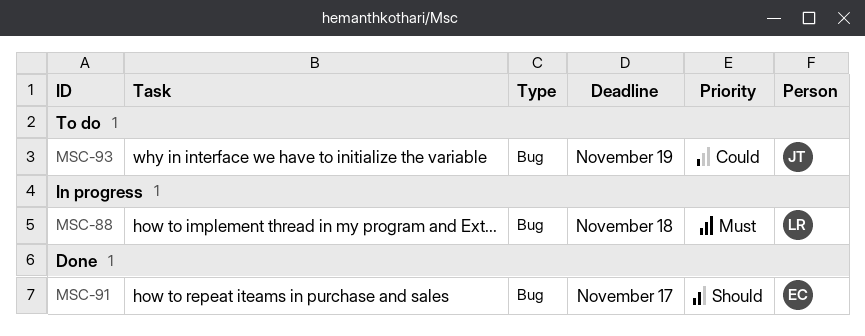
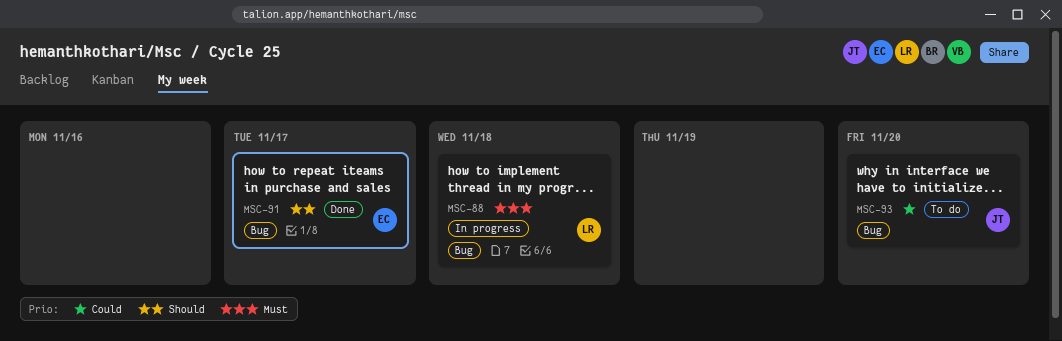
MSC-93, due: Nov 19 -> Nov 20

